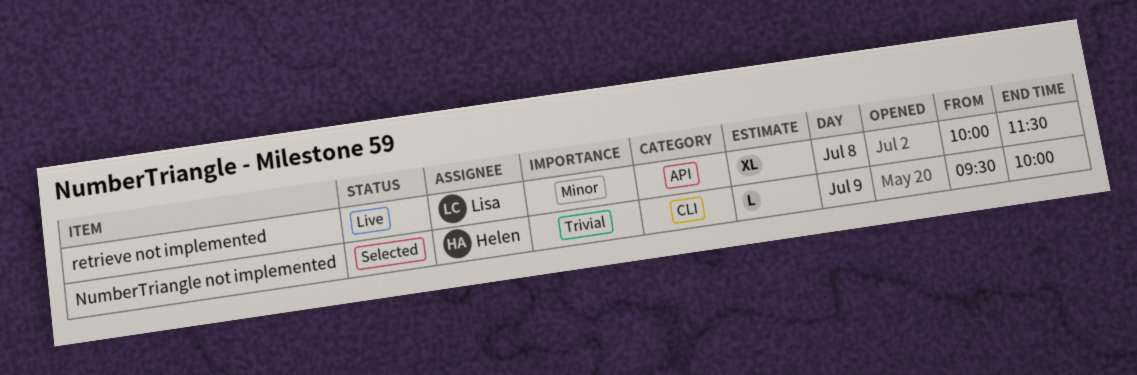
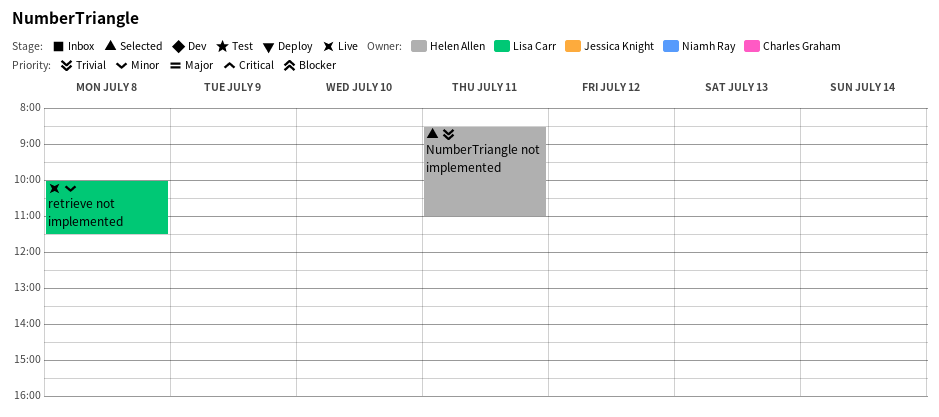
NumberTriangle not implemented, day: Jul 9 -> Jul 11
NumberTriangle not implemented, begins: 09:30 -> 08:30
NumberTriangle not implemented, ends: 10:00 -> 11:00

